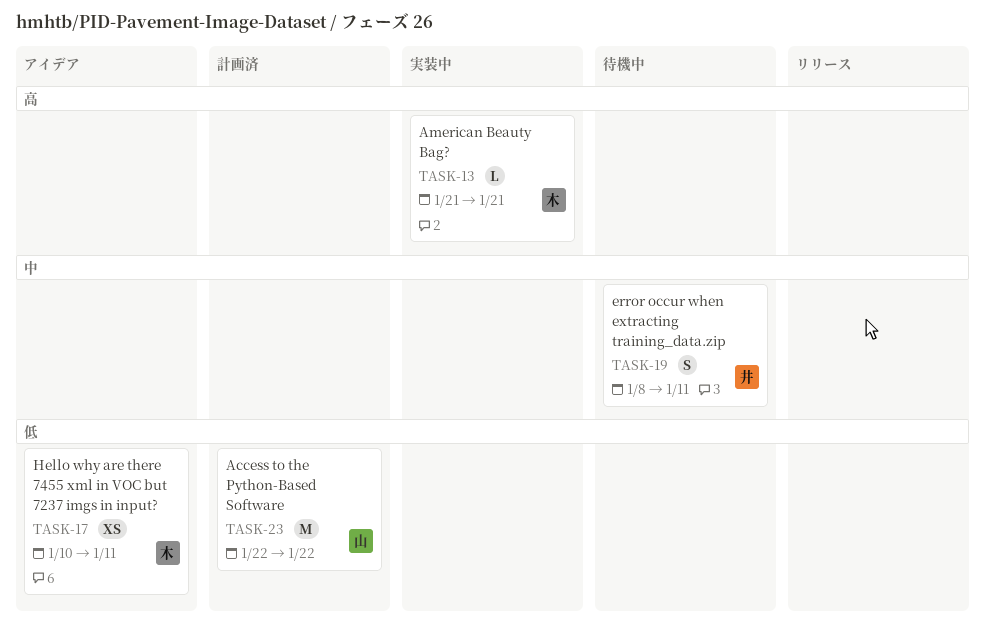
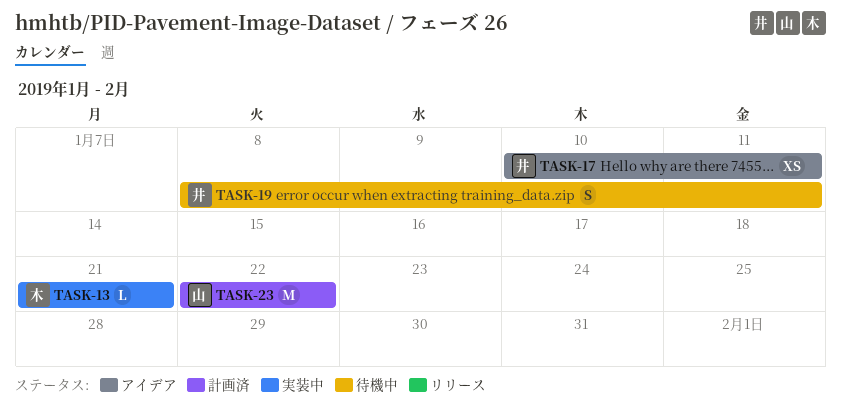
TASK-17, owner: 木 -> 井

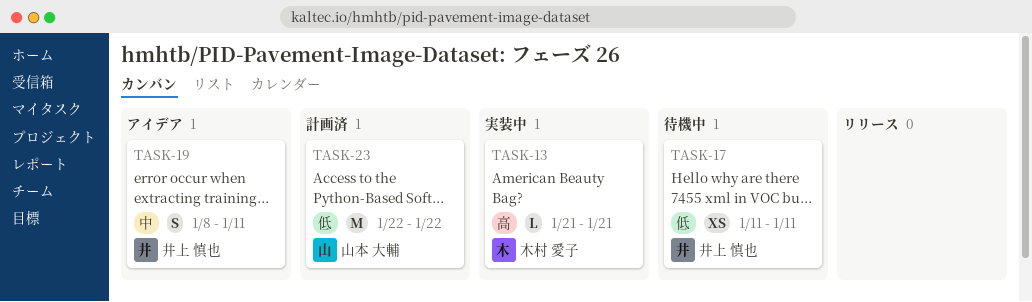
TASK-17, status: アイデア -> 待機中
TASK-17, start: Jan 10 -> Jan 11
TASK-19, status: 待機中 -> アイデア

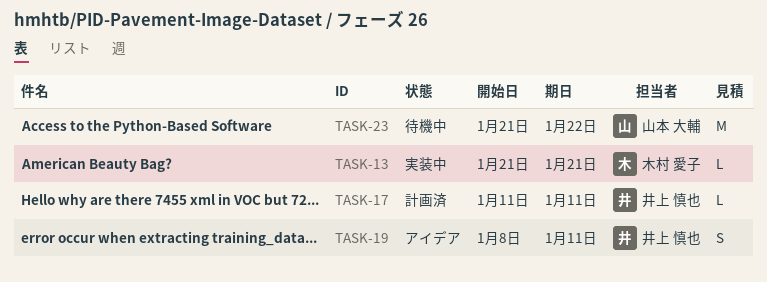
TASK-17, status: 待機中 -> 計画済
TASK-17, estimate: XS -> L
TASK-23, status: 計画済 -> 待機中
TASK-23, start: Jan 22 -> Jan 21

